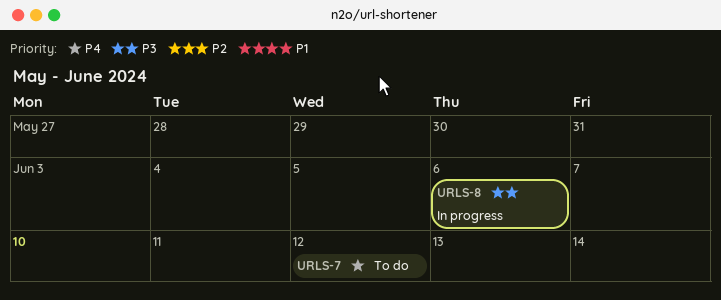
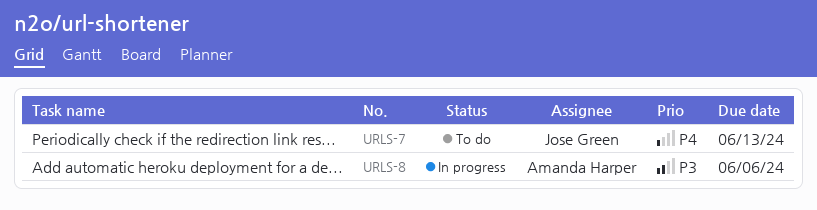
URLS-7, due: Jun 12 -> Jun 13

